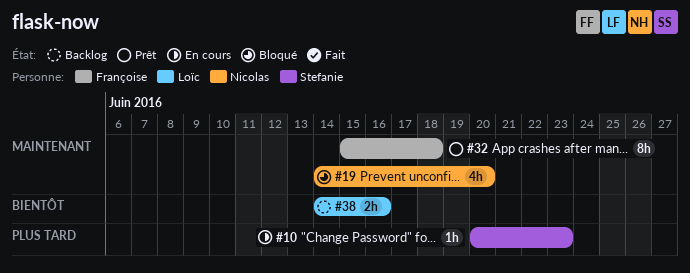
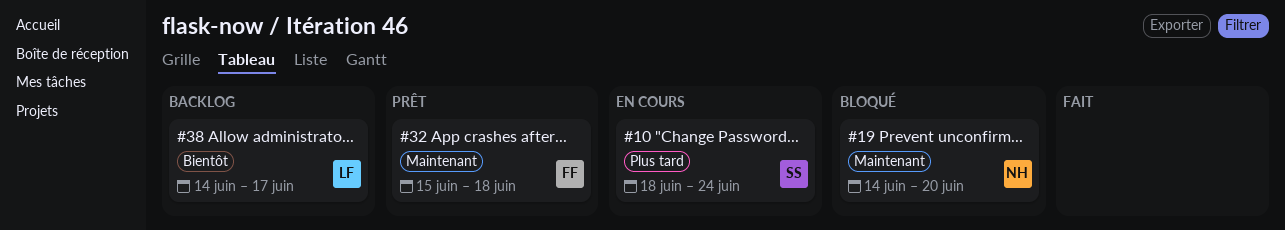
#10, start: Jun 20 -> Jun 18
#10, due: Jun 23 -> Jun 24
#38, due: Jun 16 -> Jun 17

